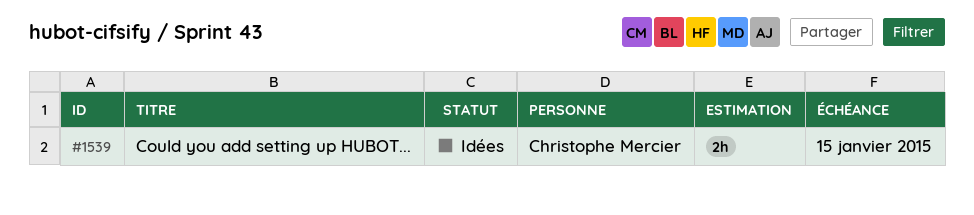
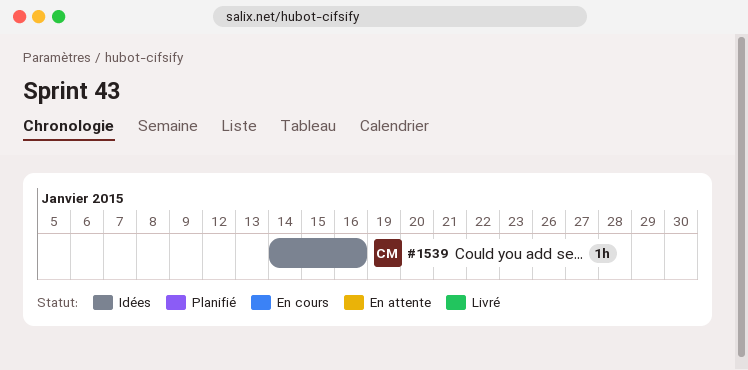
#1539, estimate: 2h -> 1h
#1539, due: Jan 15 -> Jan 16

